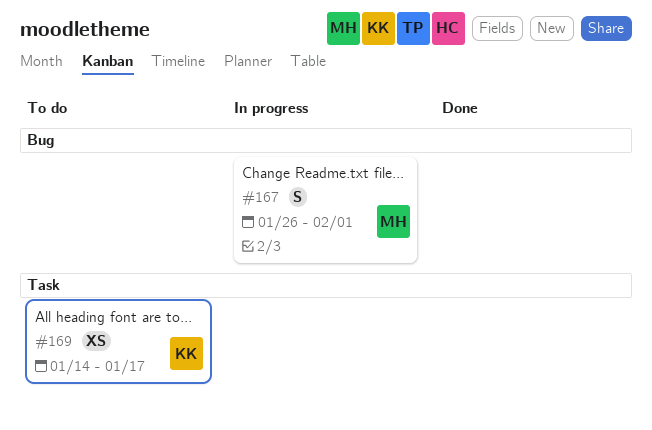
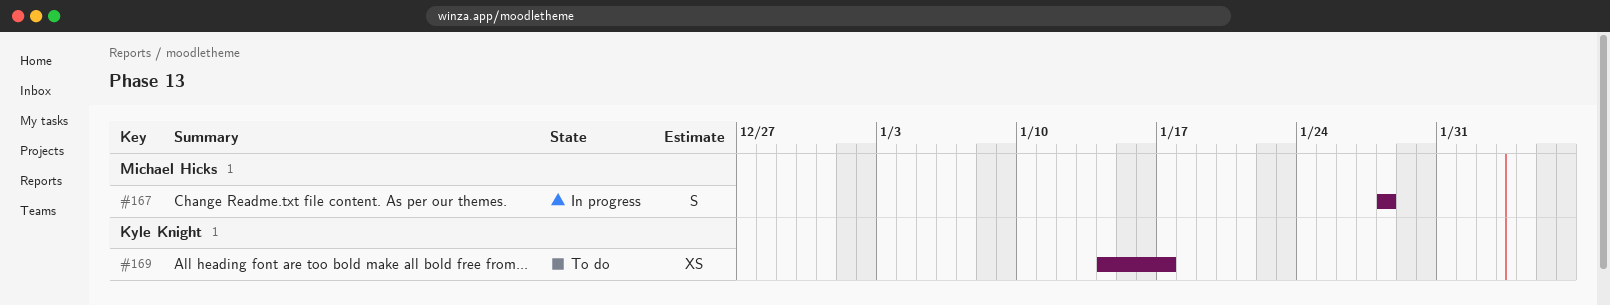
#167, start: Jan 26 -> Jan 28
#167, due: Feb 1 -> Jan 28

